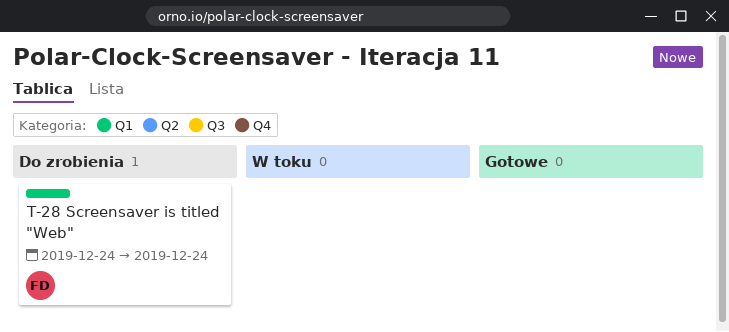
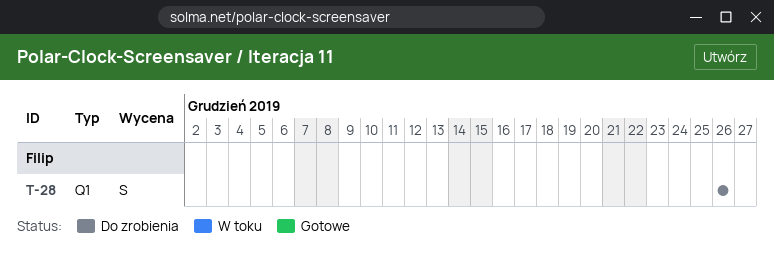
T-28, start: Dec 24 -> Dec 26
T-28, due: Dec 24 -> Dec 26

